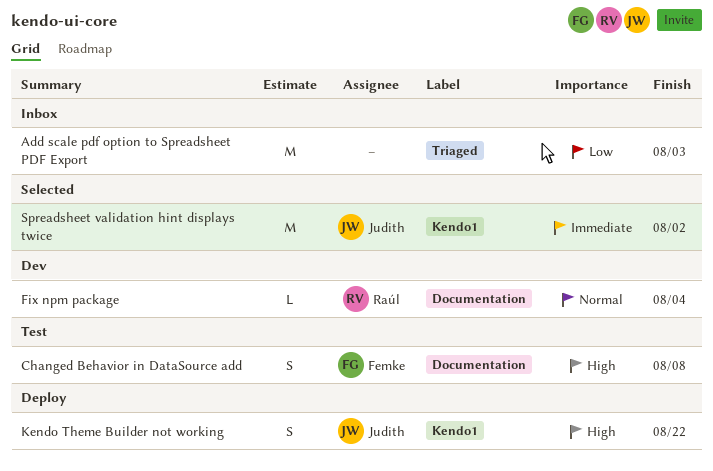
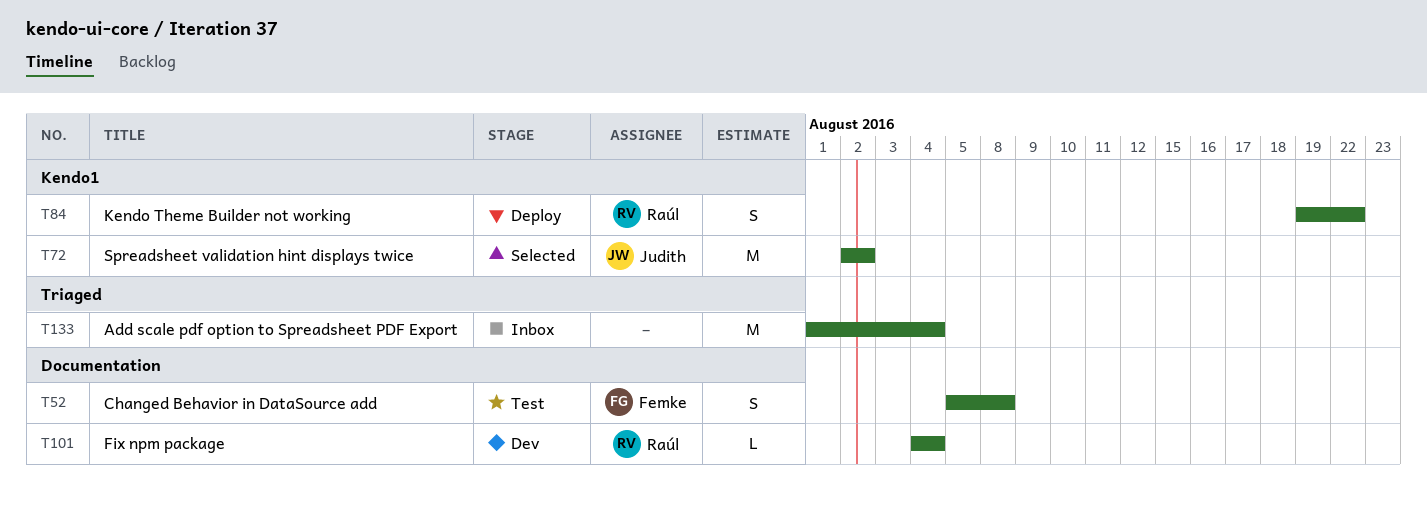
Add scale pdf option to Spreadsheet PDF Export, due: Aug 3 -> Aug 4
Kendo Theme Builder not working, owner: Judith -> Raúl

